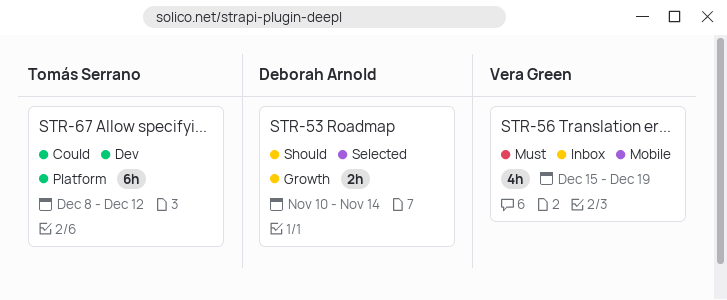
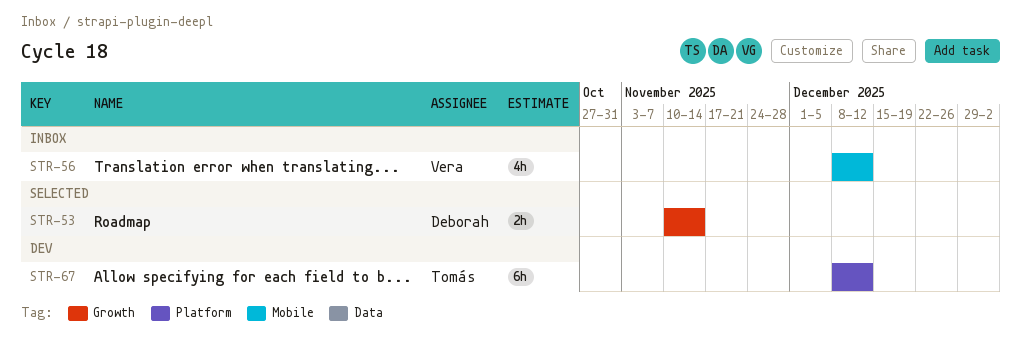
STR-56, start: Dec 15 -> Dec 8
STR-56, due: Dec 19 -> Dec 12

